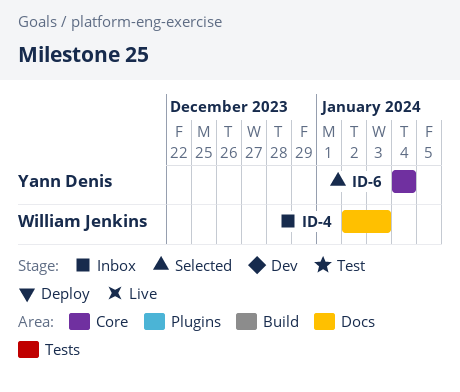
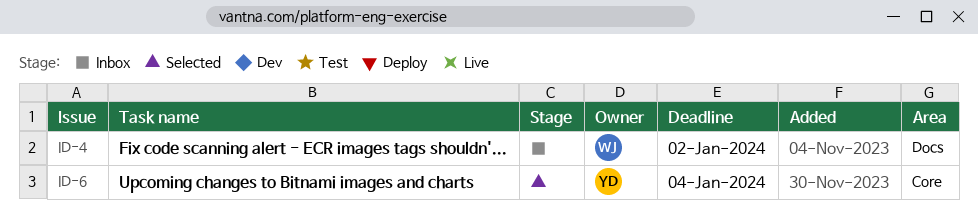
ID-4, due: Jan 3 -> Jan 2

